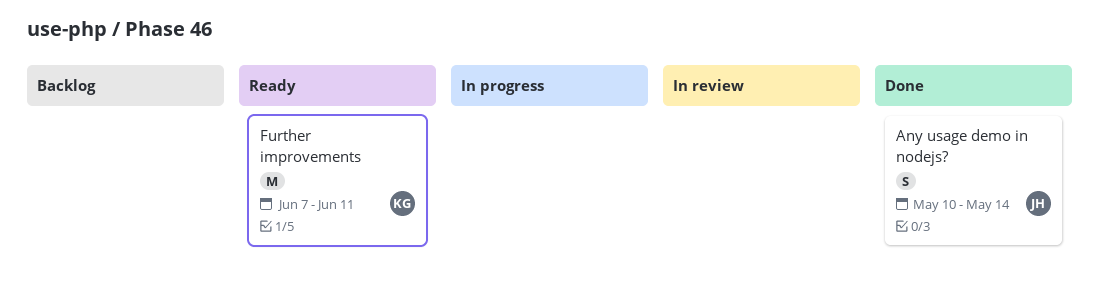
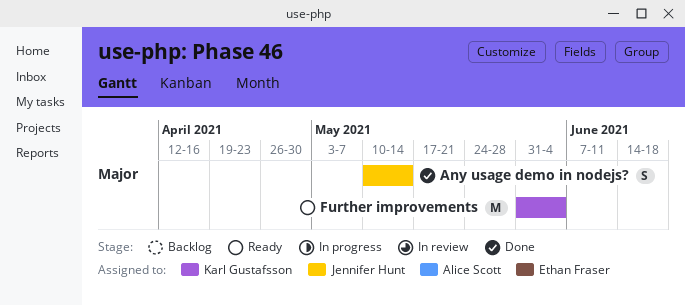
Further improvements, start: Jun 7 -> May 31
Further improvements, due: Jun 11 -> Jun 4

